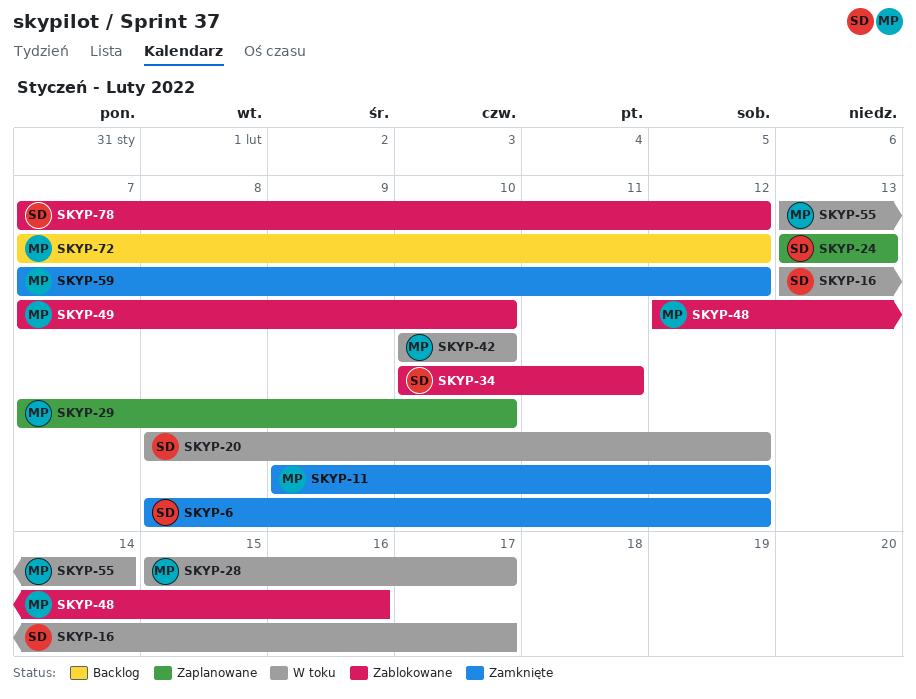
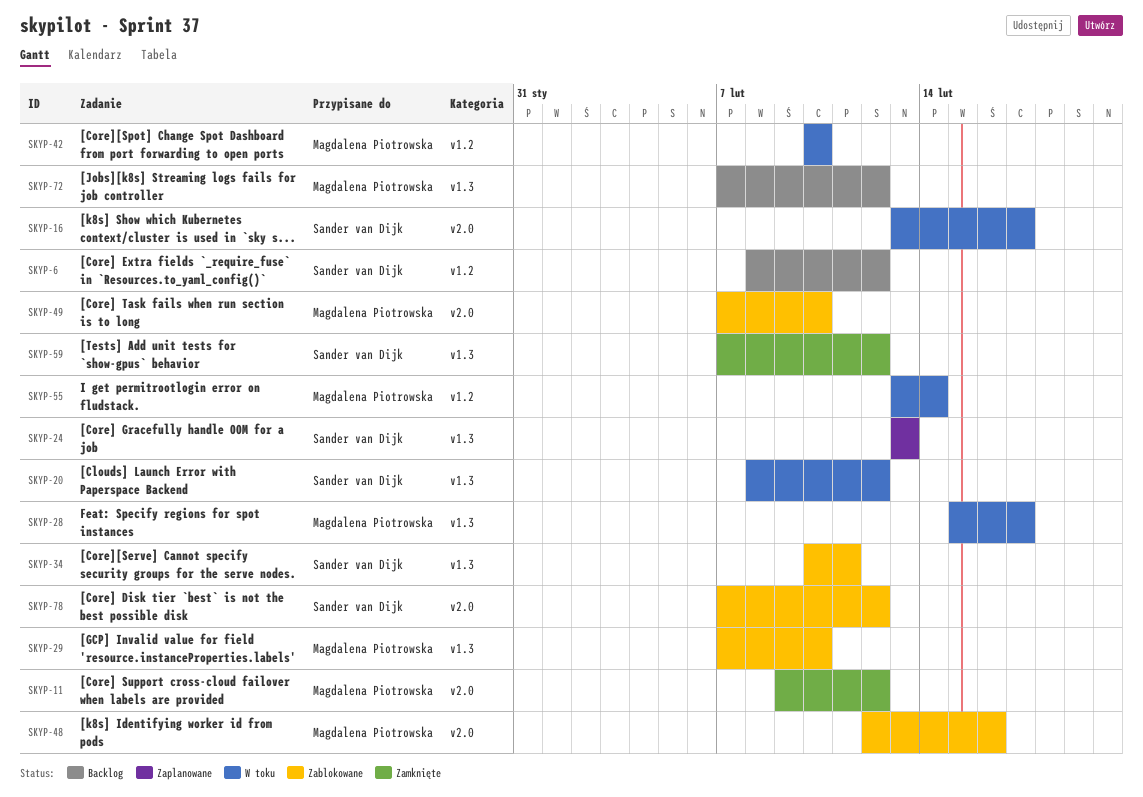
SKYP-6, status: Zamknięte -> Backlog
SKYP-29, status: Zaplanowane -> Zablokowane
SKYP-59, owner: Magdalena Piotrowska -> Sander van Dijk

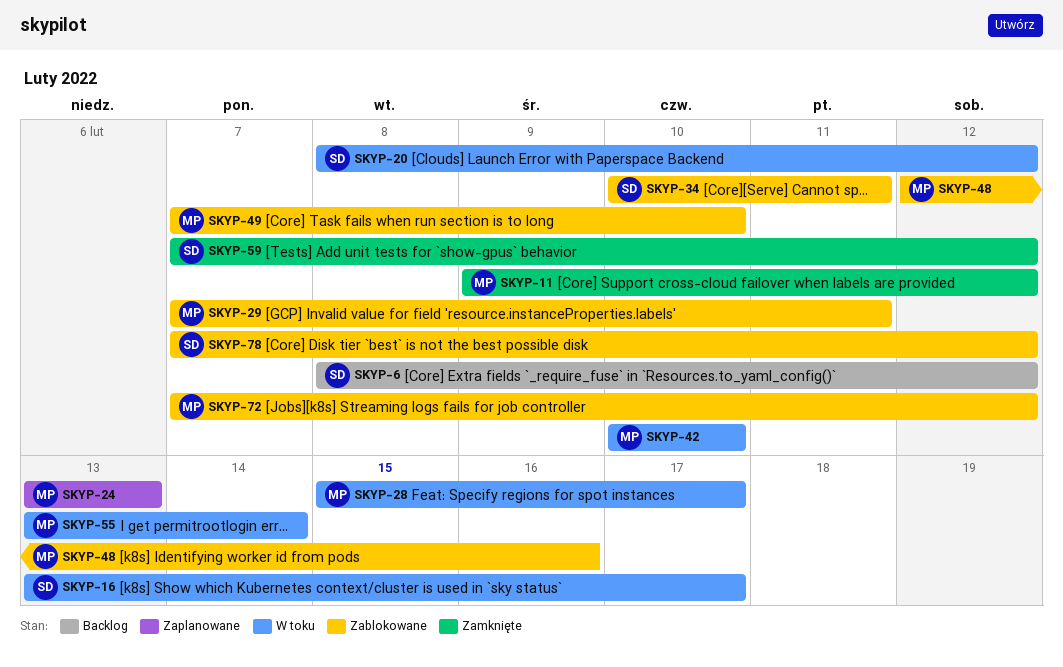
SKYP-24, owner: Sander van Dijk -> Magdalena Piotrowska
SKYP-29, due: Feb 10 -> Feb 11
SKYP-72, status: Backlog -> Zablokowane

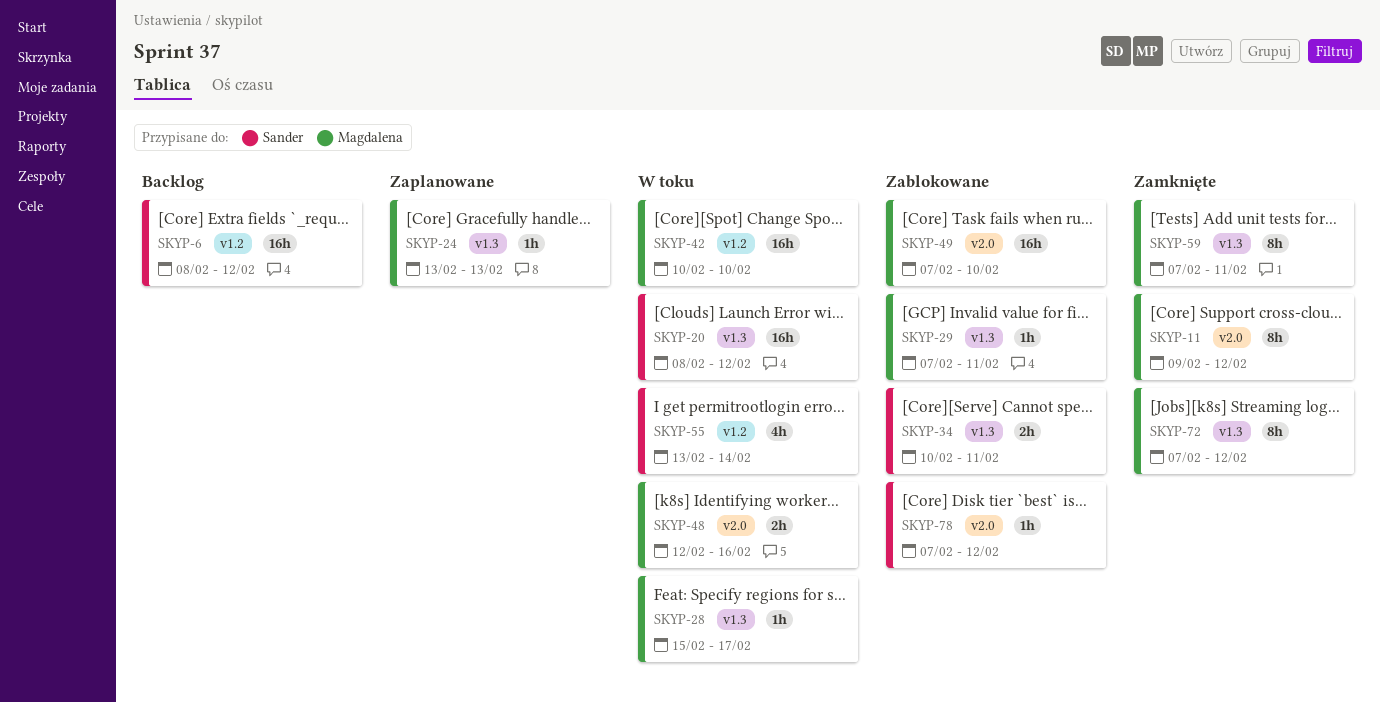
SKYP-16: present -> none
SKYP-48, status: Zablokowane -> W toku
SKYP-55, owner: Magdalena -> Sander
SKYP-59, owner: Sander -> Magdalena
SKYP-59, due: Feb 12 -> Feb 11
SKYP-72, status: Zablokowane -> Zamknięte

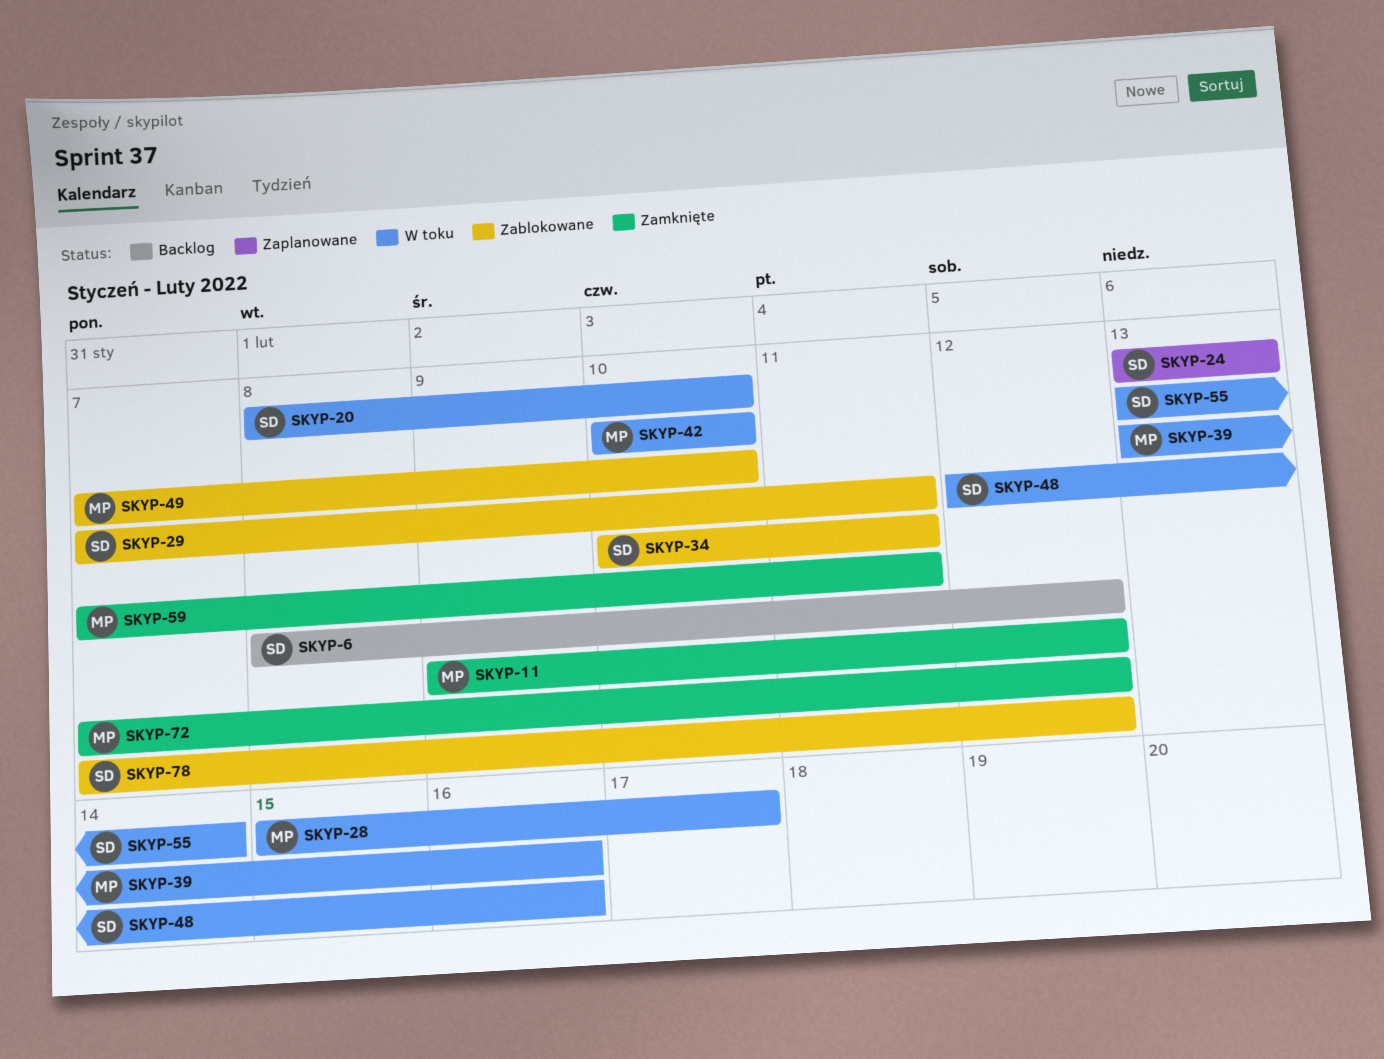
SKYP-20, due: Feb 12 -> Feb 10
SKYP-24, owner: Magdalena -> Sander
SKYP-29, owner: Magdalena -> Sander
SKYP-39: none -> present
SKYP-48, owner: Magdalena -> Sander

